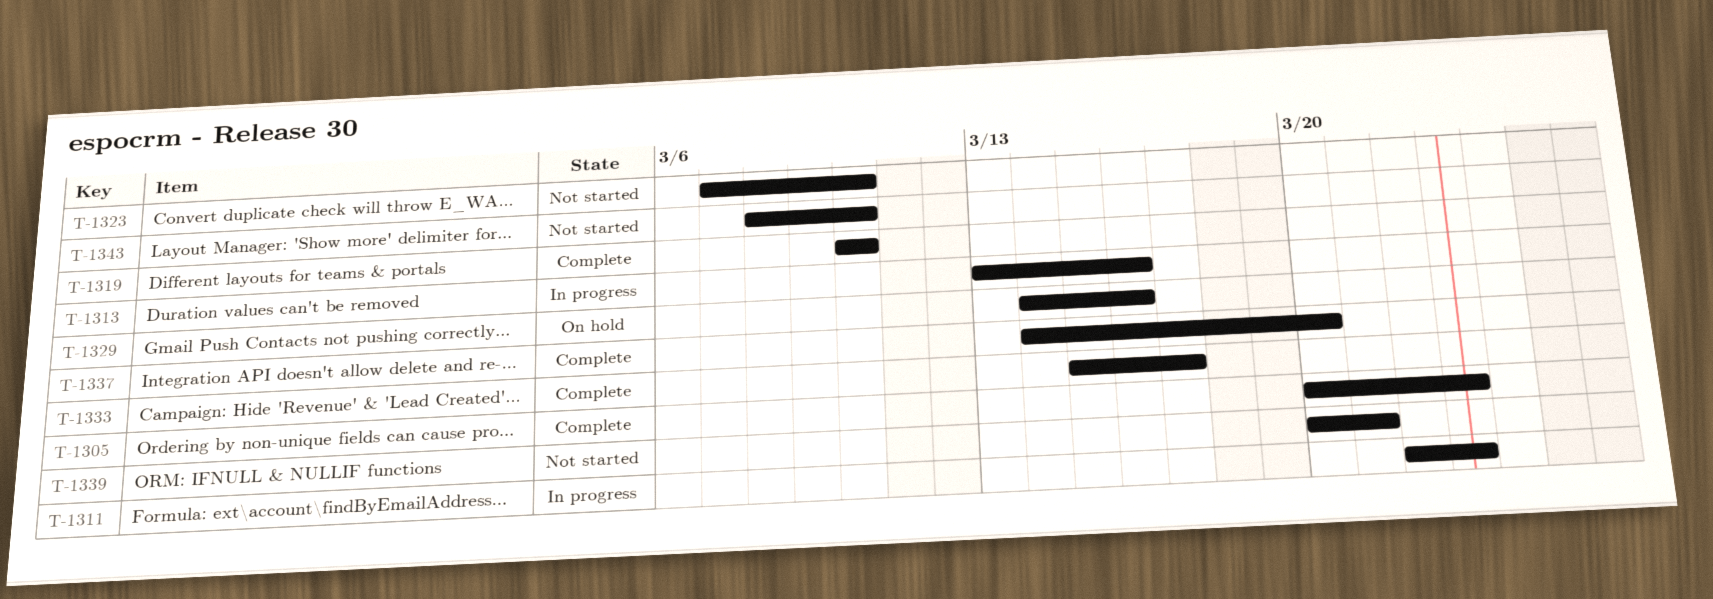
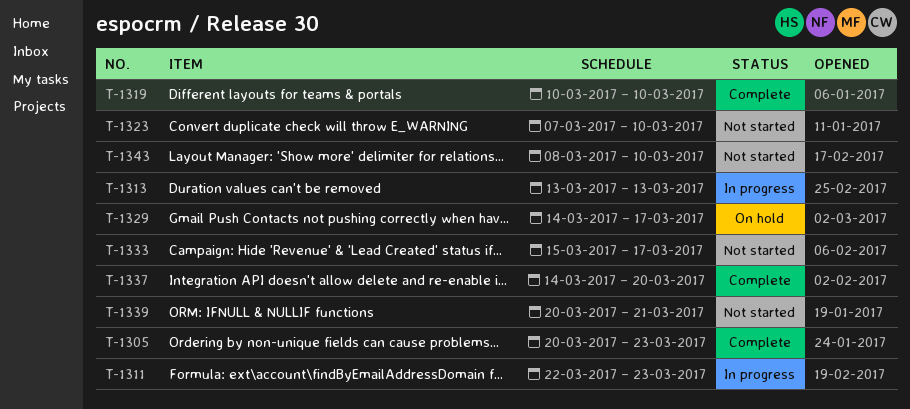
T-1313, due: Mar 16 -> Mar 13
T-1329, due: Mar 16 -> Mar 17
T-1333, status: Complete -> Not started

